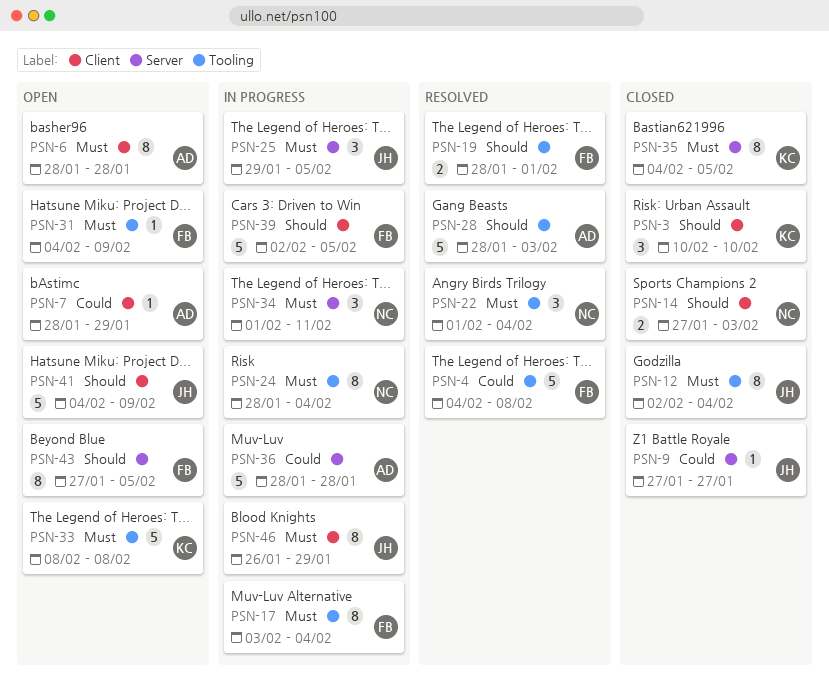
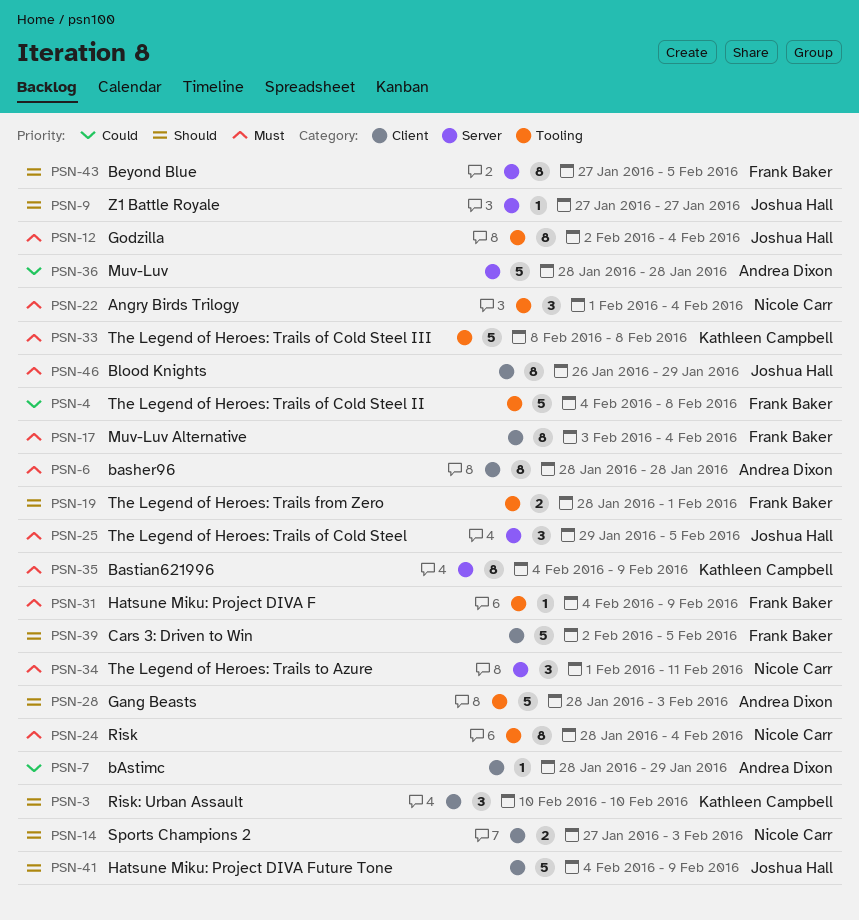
PSN-9, priority: Could -> Should
PSN-17, label: Tooling -> Client
PSN-35, due: Feb 5 -> Feb 9

